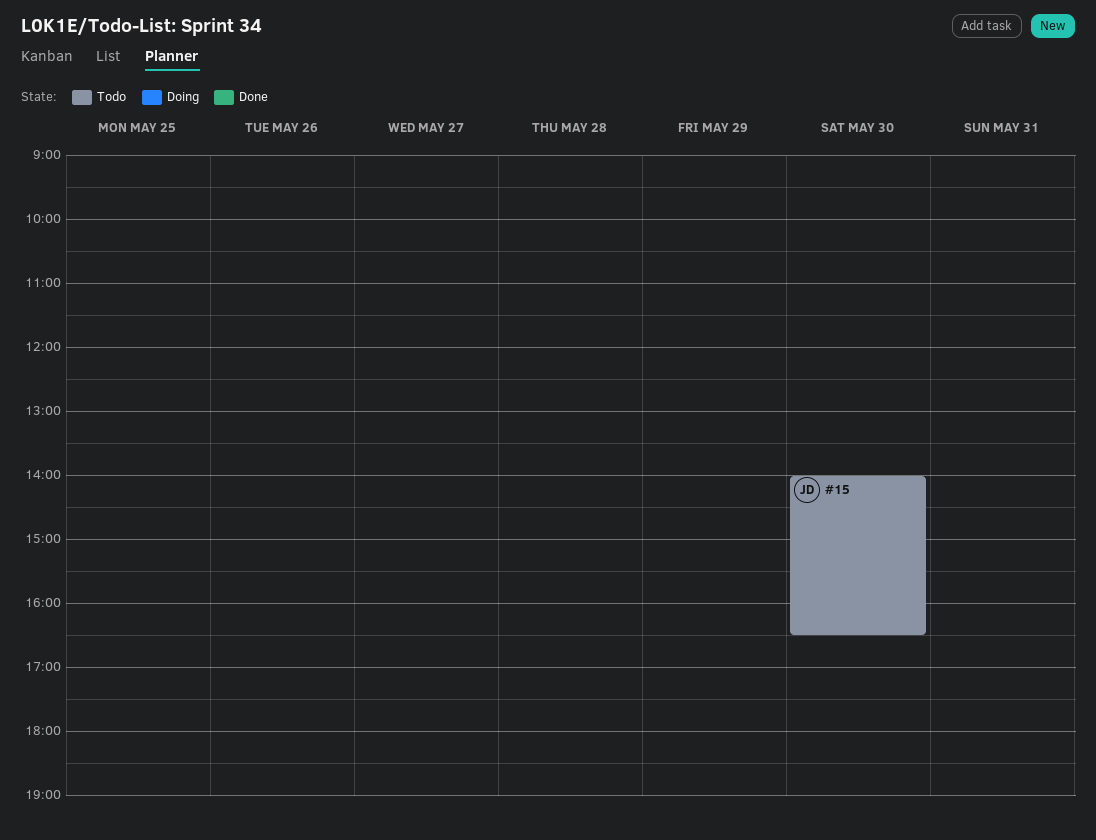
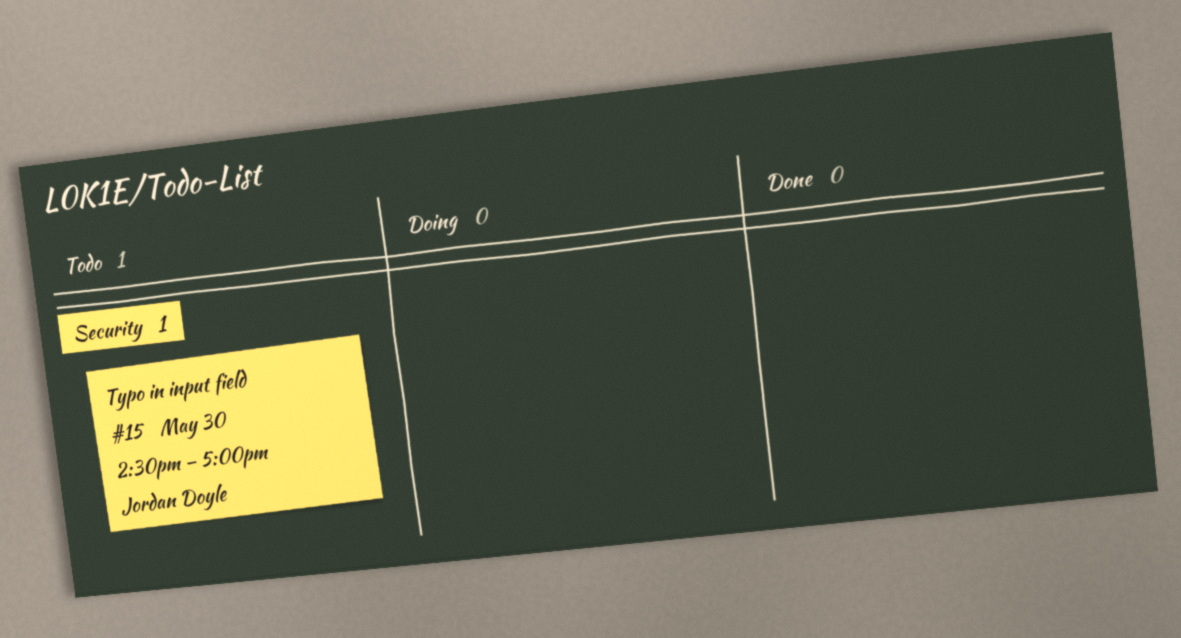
#15, begins: 14:00 -> 14:30
#15, ends: 16:30 -> 17:00

